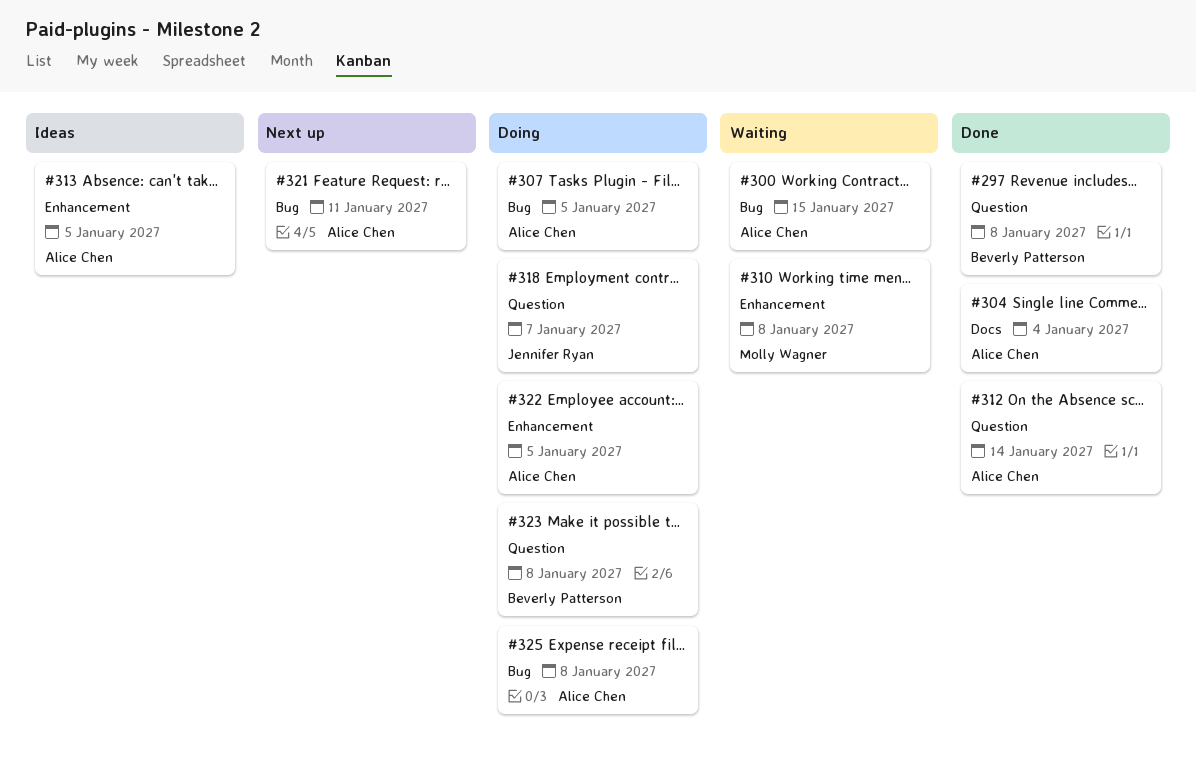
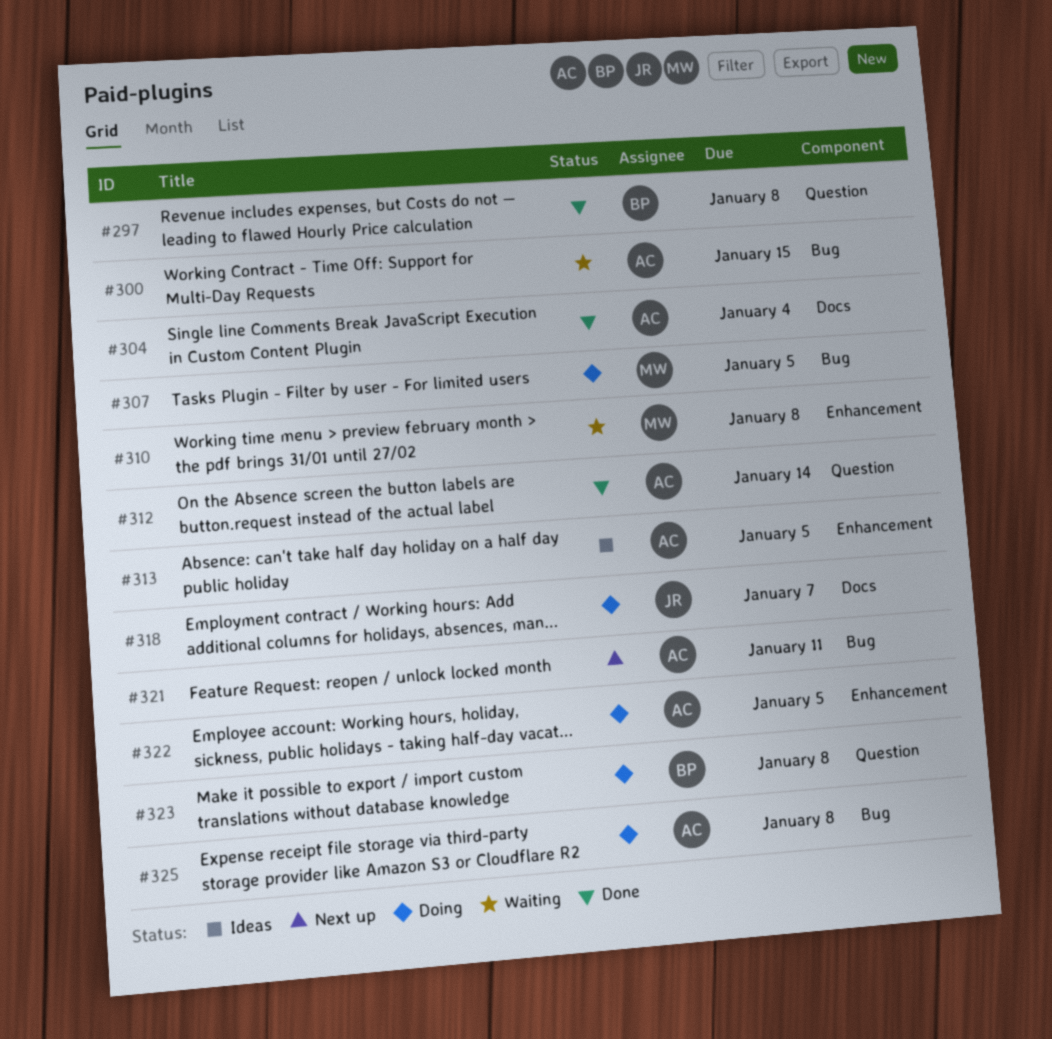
#307, owner: Alice Chen -> Molly Wagner
#318, label: Question -> Docs

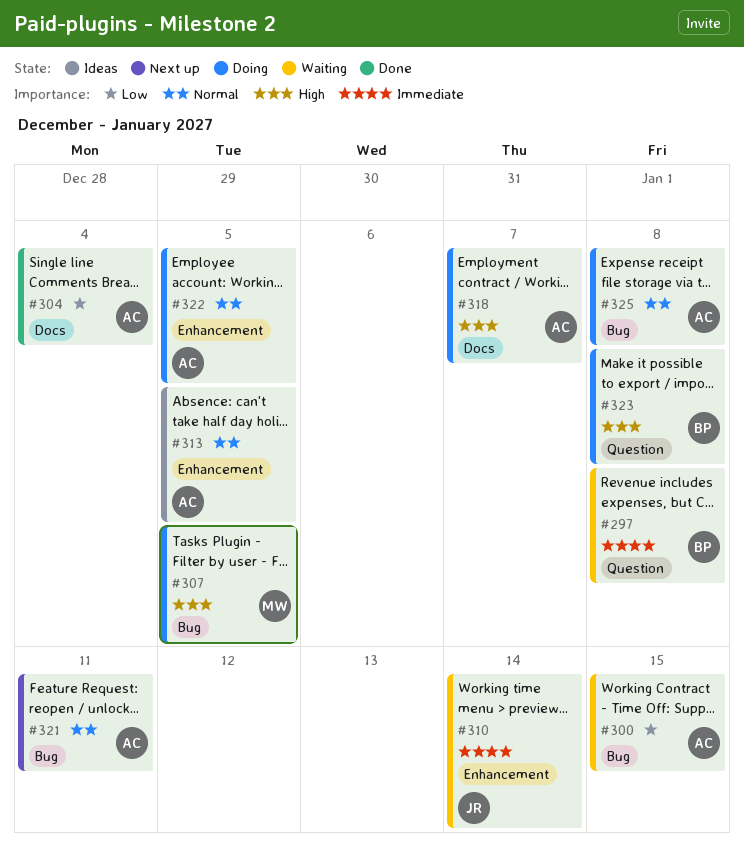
#297, status: Done -> Waiting
#310, owner: MW -> JR
#310, due: Jan 8 -> Jan 14
#312: present -> none
#318, owner: JR -> AC

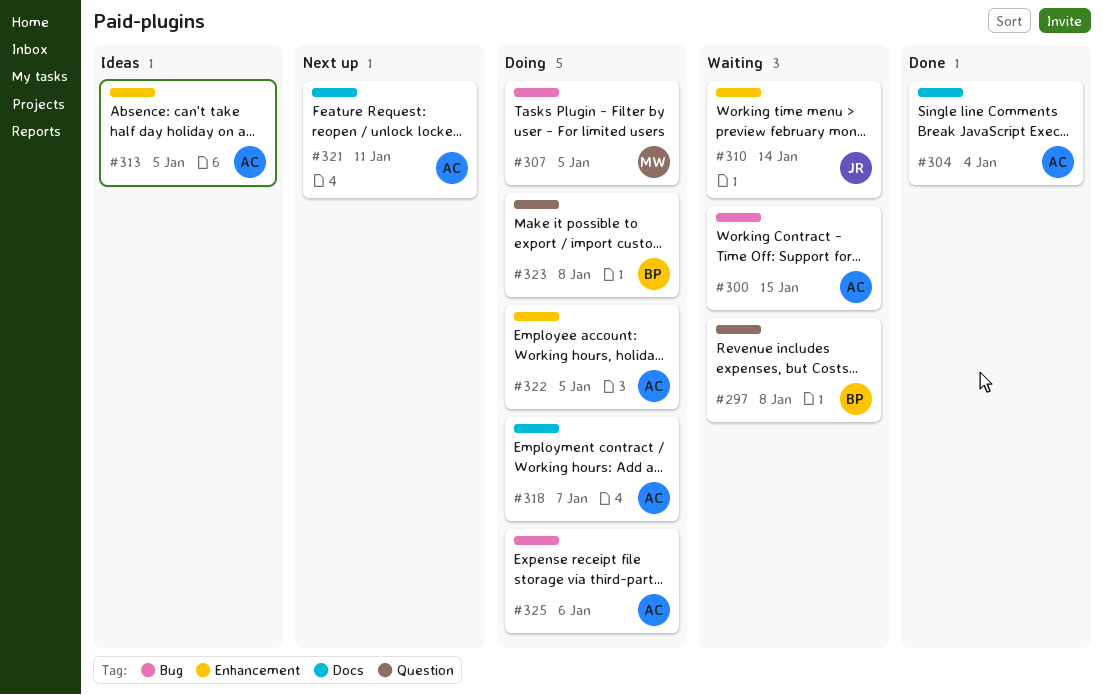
#321, label: Bug -> Docs
#325, due: Jan 8 -> Jan 6

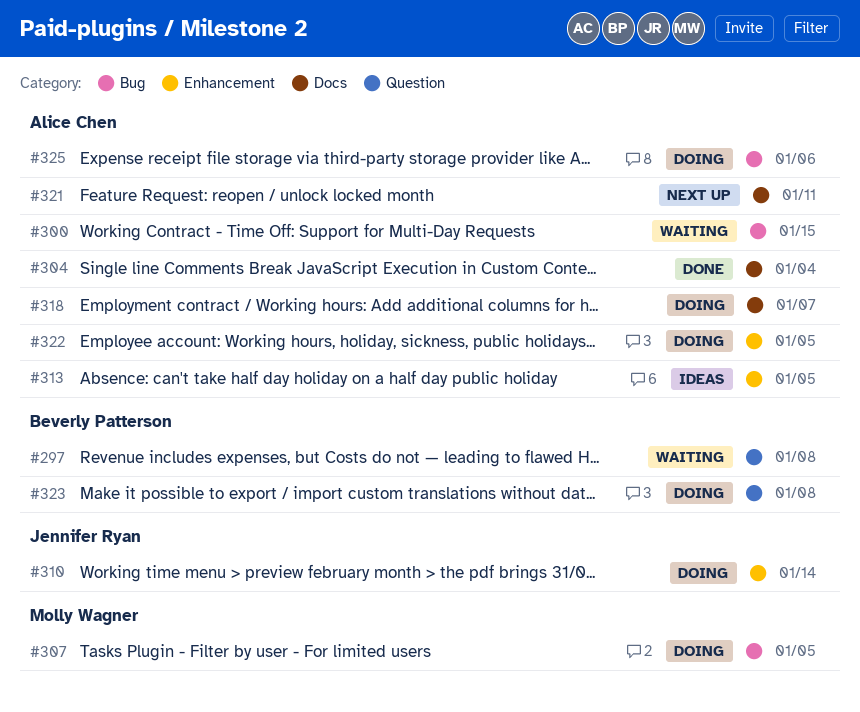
#310, status: Waiting -> Doing

